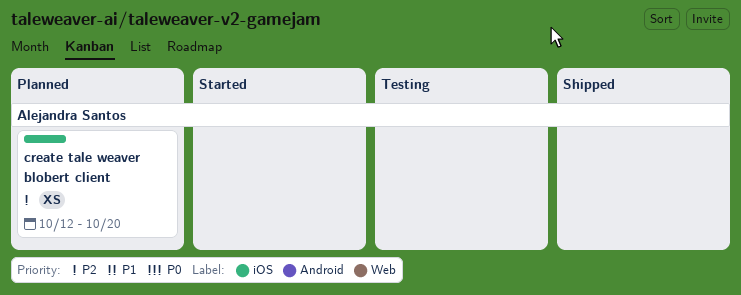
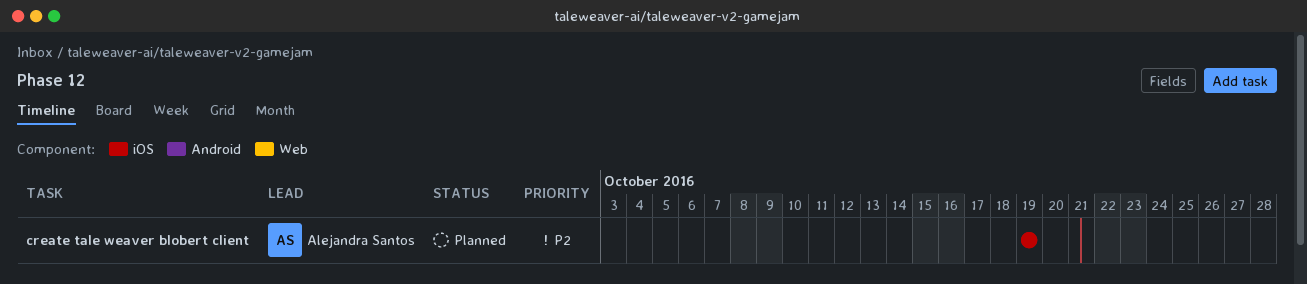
create tale weaver blobert client, start: Oct 12 -> Oct 19
create tale weaver blobert client, due: Oct 20 -> Oct 19

